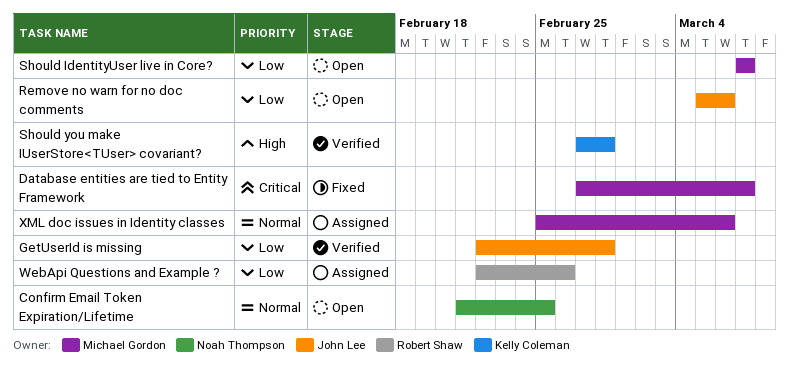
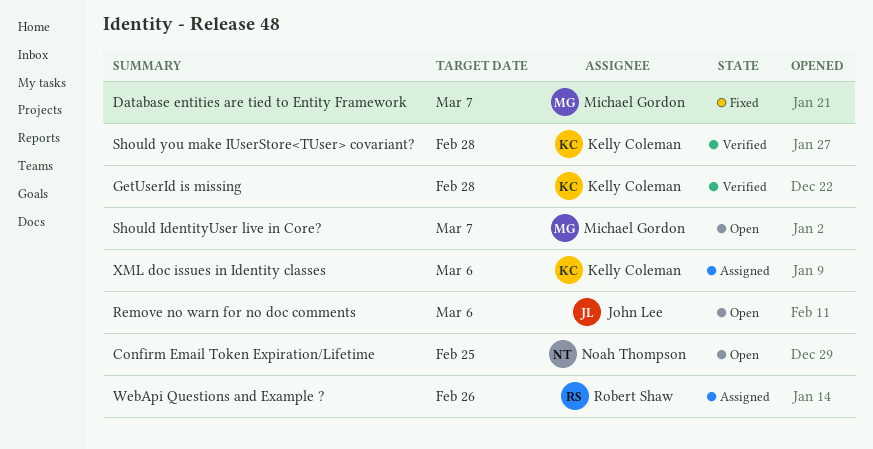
GetUserId is missing, owner: John Lee -> Kelly Coleman
XML doc issues in Identity classes, owner: Michael Gordon -> Kelly Coleman

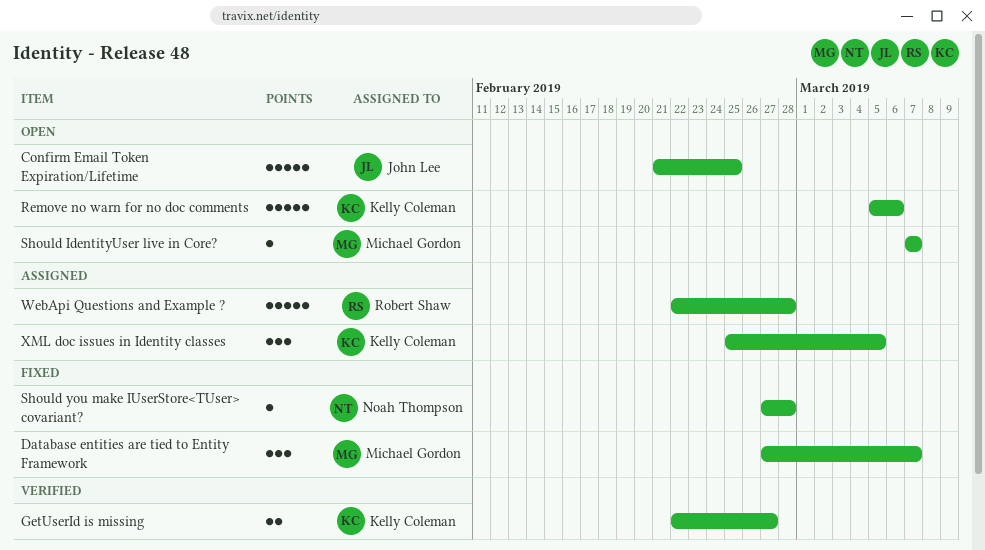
Confirm Email Token Expiration/Lifetime, owner: Noah Thompson -> John Lee
GetUserId is missing, due: Feb 28 -> Feb 27
Remove no warn for no doc comments, owner: John Lee -> Kelly Coleman
Should you make IUserStore<TUser> covariant?, status: Verified -> Fixed
Should you make IUserStore<TUser> covariant?, owner: Kelly Coleman -> Noah Thompson
WebApi Questions and Example ?, due: Feb 26 -> Feb 28
XML doc issues in Identity classes, due: Mar 6 -> Mar 5

